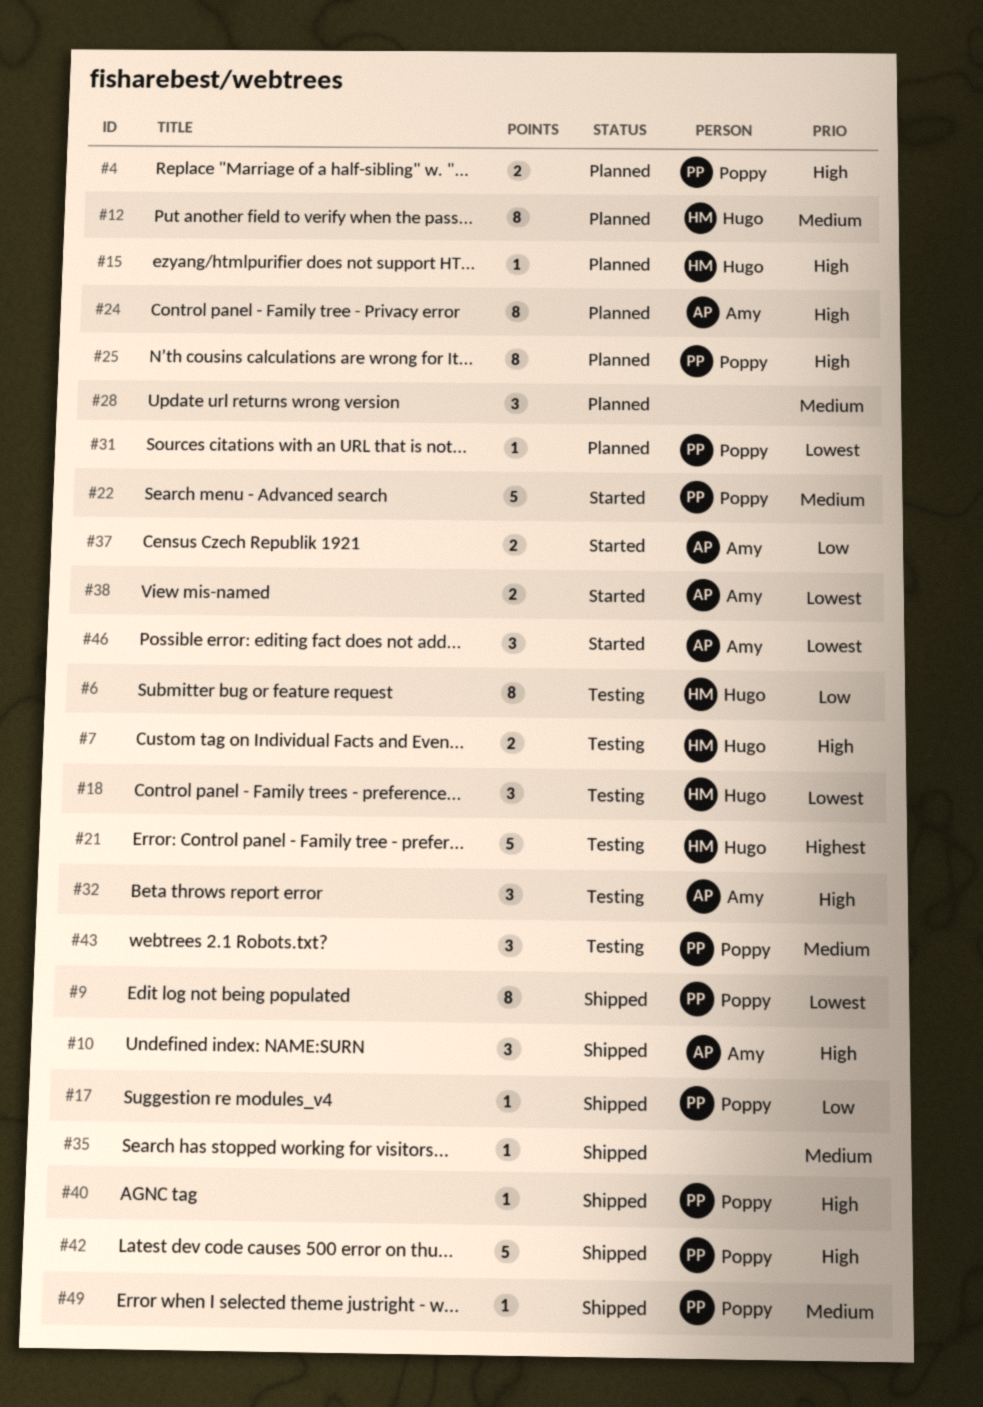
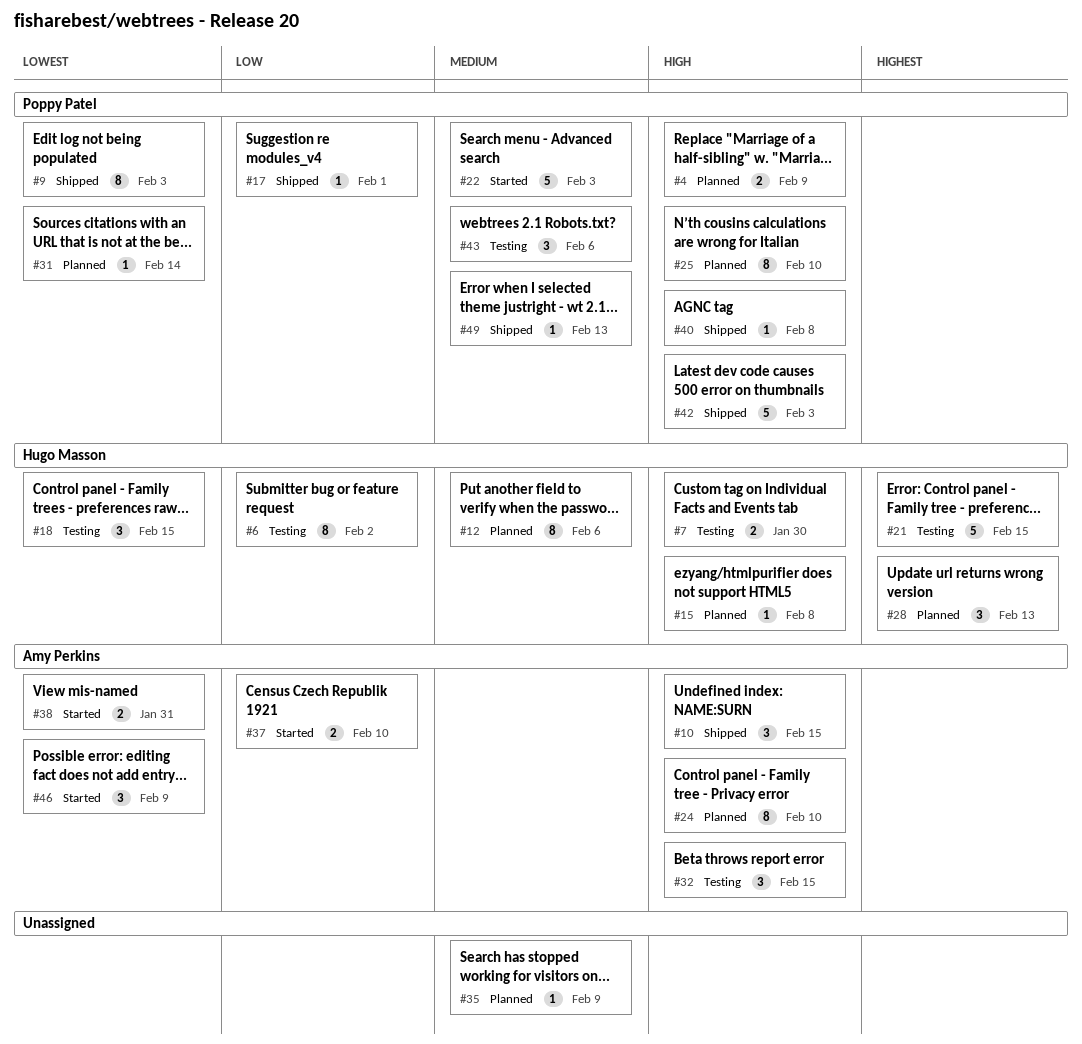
#28, owner: none -> Hugo Masson
#28, priority: Medium -> Highest
#35, status: Shipped -> Planned

